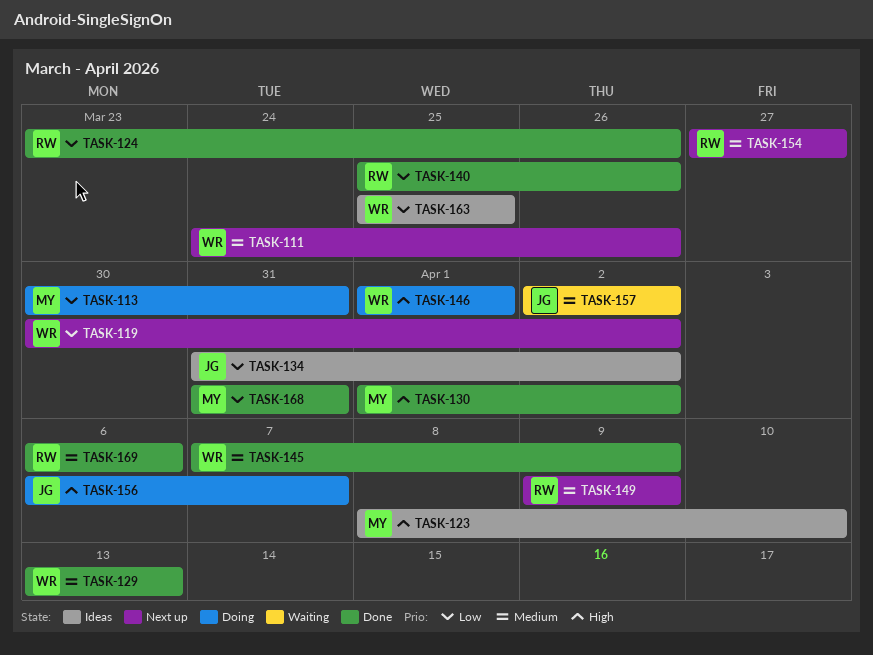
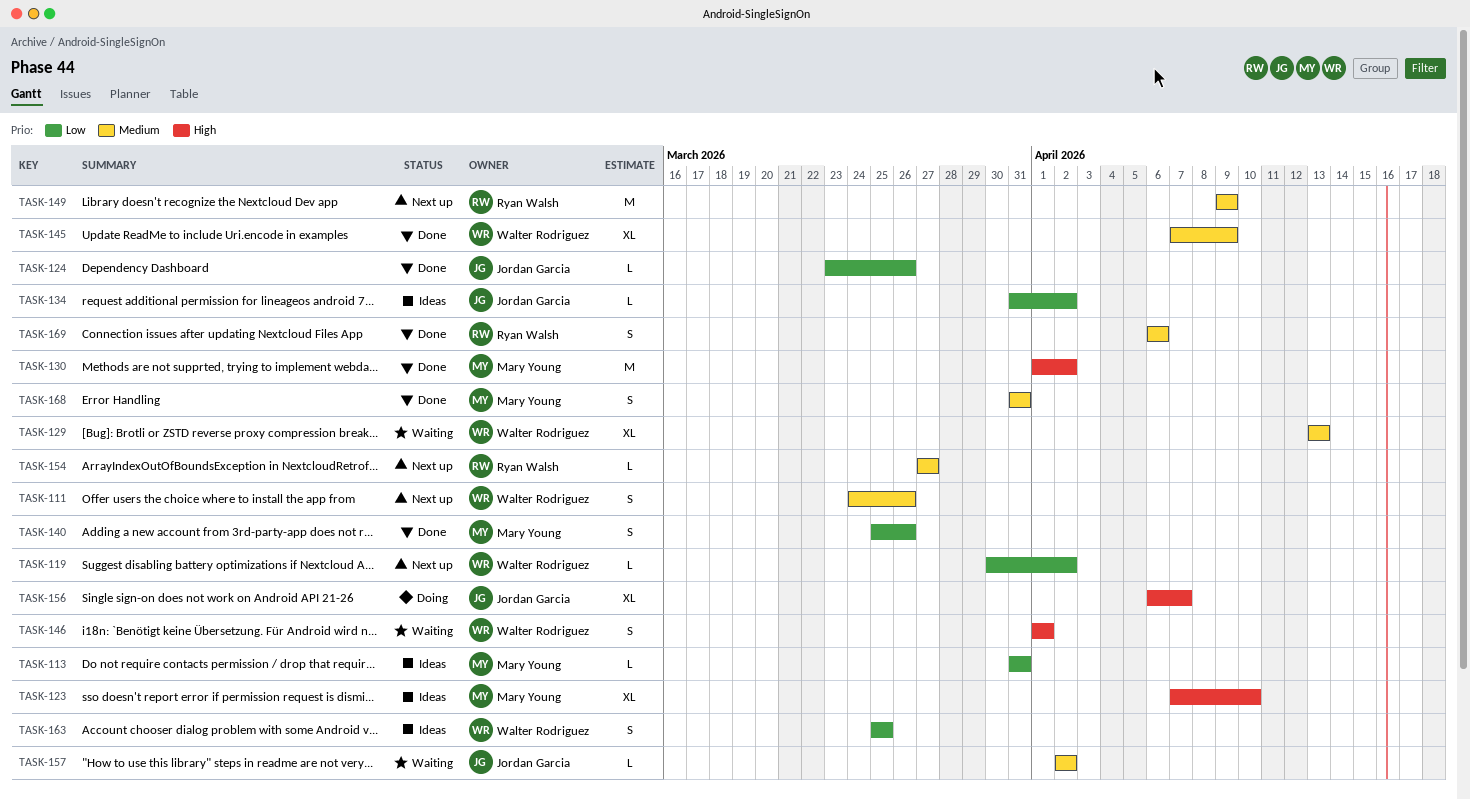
TASK-113, status: Doing -> Ideas
TASK-113, start: Mar 30 -> Mar 31
TASK-123, start: Apr 8 -> Apr 7
TASK-124, owner: Ryan Walsh -> Jordan Garcia
TASK-129, status: Done -> Waiting
TASK-140, owner: Ryan Walsh -> Mary Young
TASK-146, status: Doing -> Waiting
TASK-168, priority: Low -> Medium

